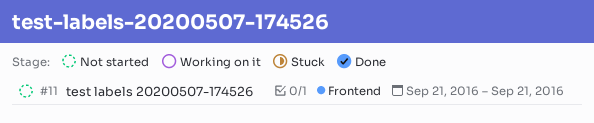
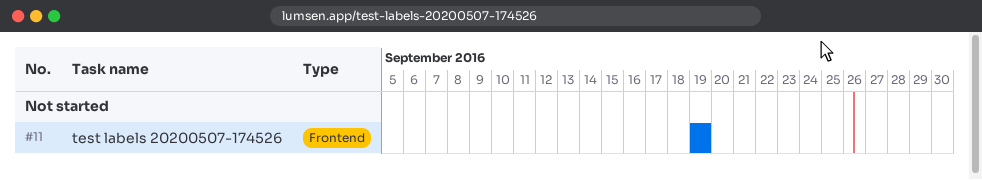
#11, start: Sep 21 -> Sep 19
#11, due: Sep 21 -> Sep 19

